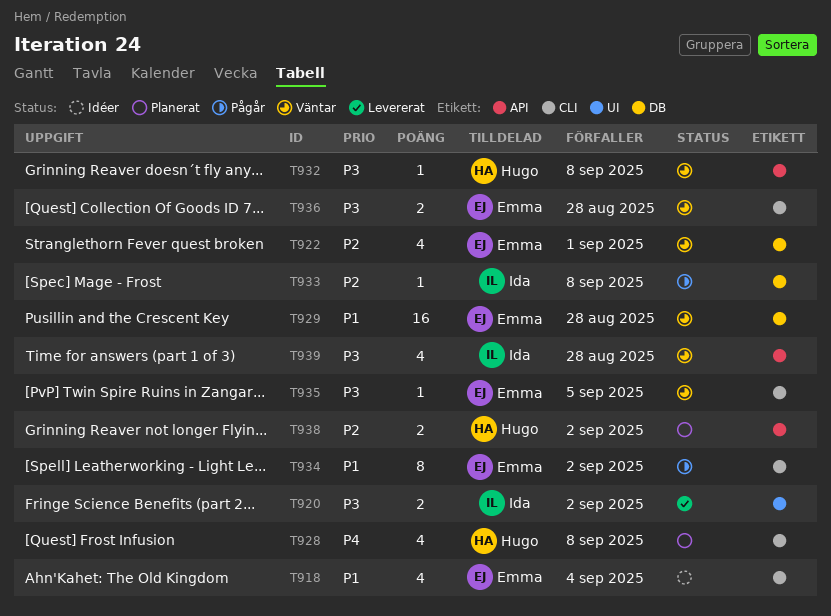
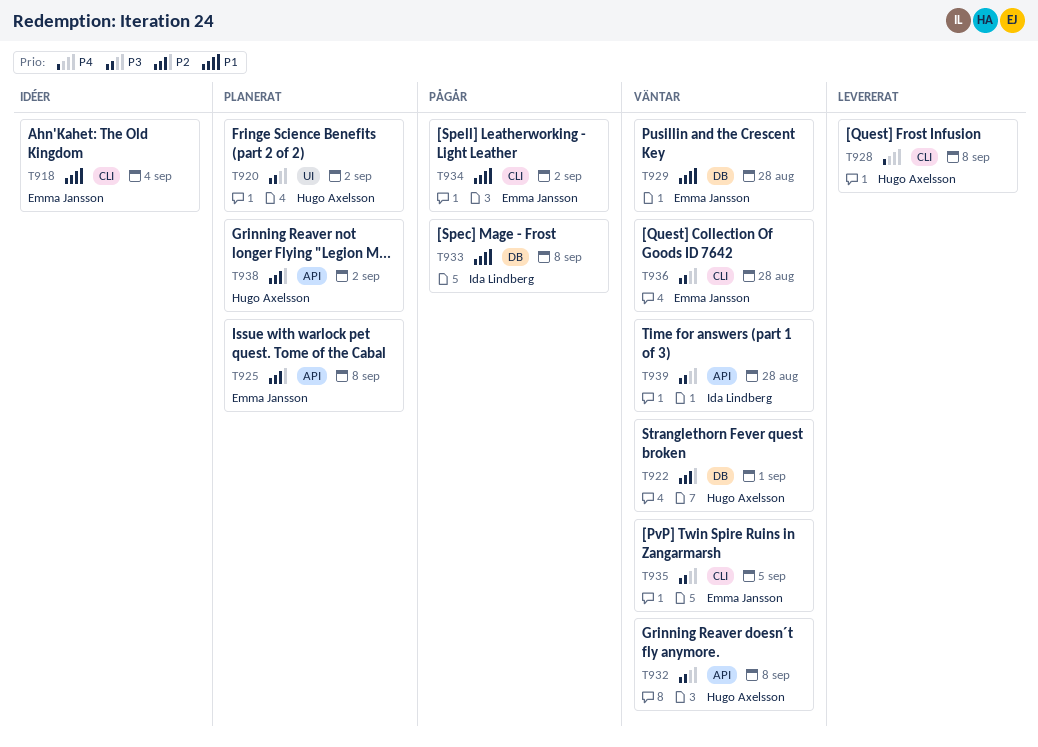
T920, status: Levererat -> Planerat
T920, owner: Ida Lindberg -> Hugo Axelsson
T922, owner: Emma Jansson -> Hugo Axelsson
T925: none -> present
T928, status: Planerat -> Levererat
T933, priority: P2 -> P1

